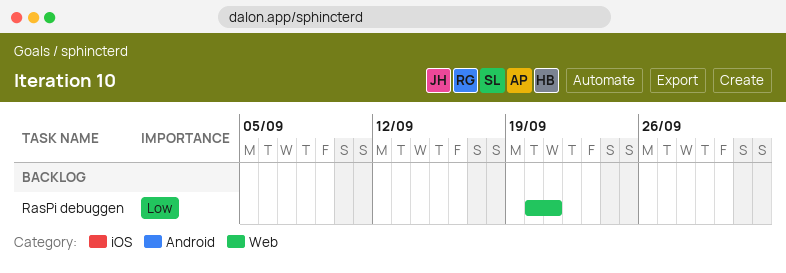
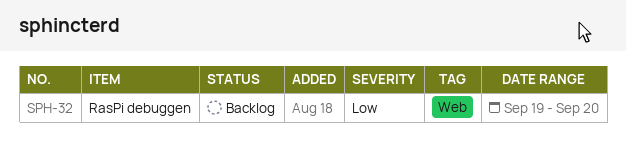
RasPi debuggen, start: Sep 20 -> Sep 19
RasPi debuggen, due: Sep 21 -> Sep 20

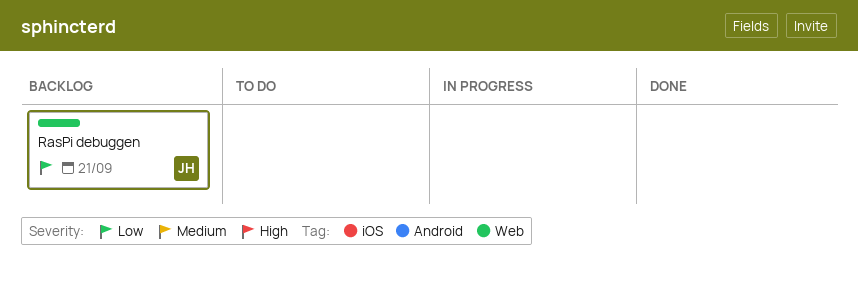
RasPi debuggen, due: Sep 20 -> Sep 21

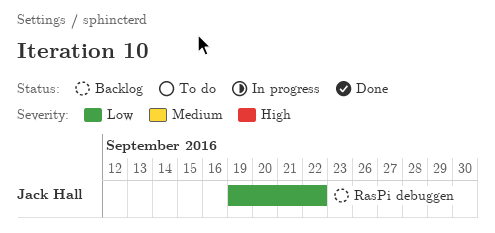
RasPi debuggen, due: Sep 21 -> Sep 22

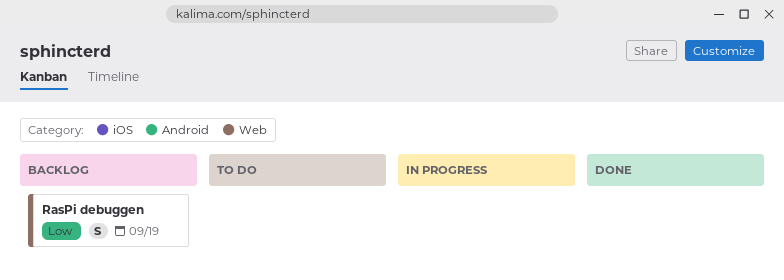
RasPi debuggen, due: Sep 22 -> Sep 19

